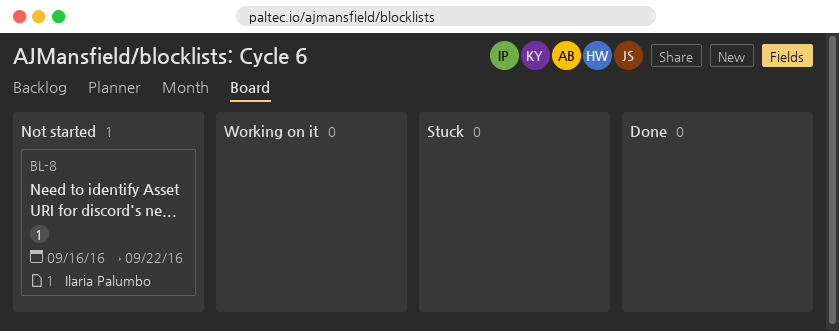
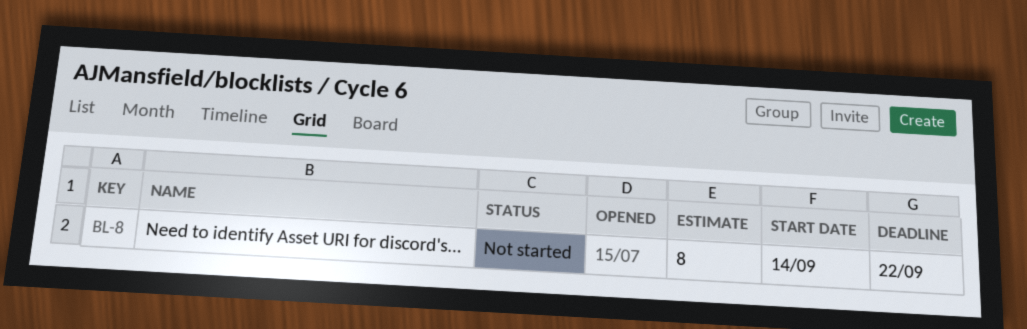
BL-8, estimate: 1 -> 8
BL-8, start: Sep 16 -> Sep 14

